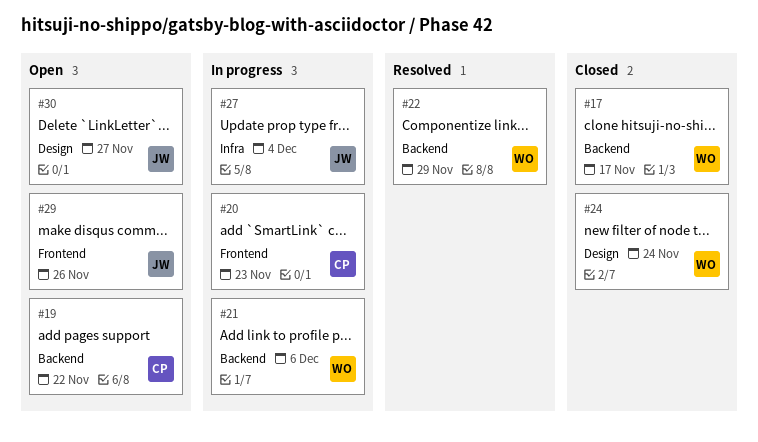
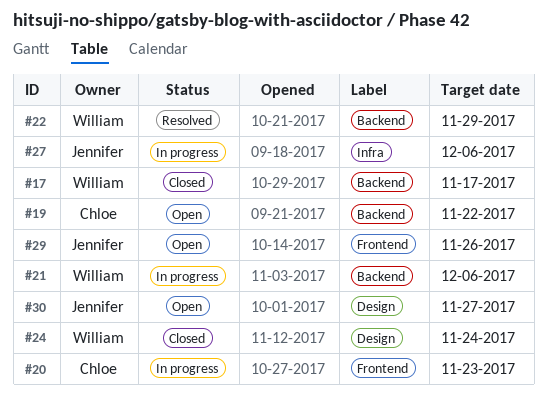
#27, due: Dec 4 -> Dec 6

